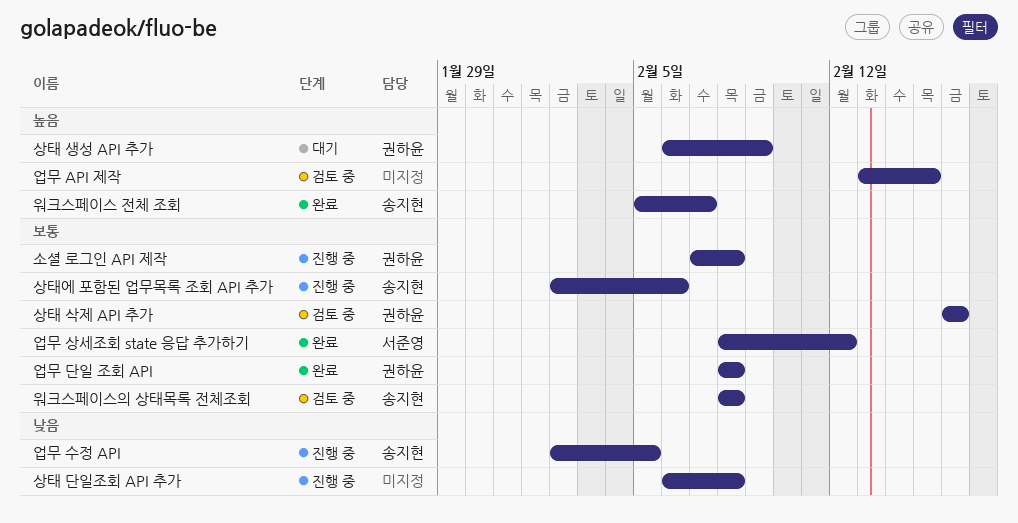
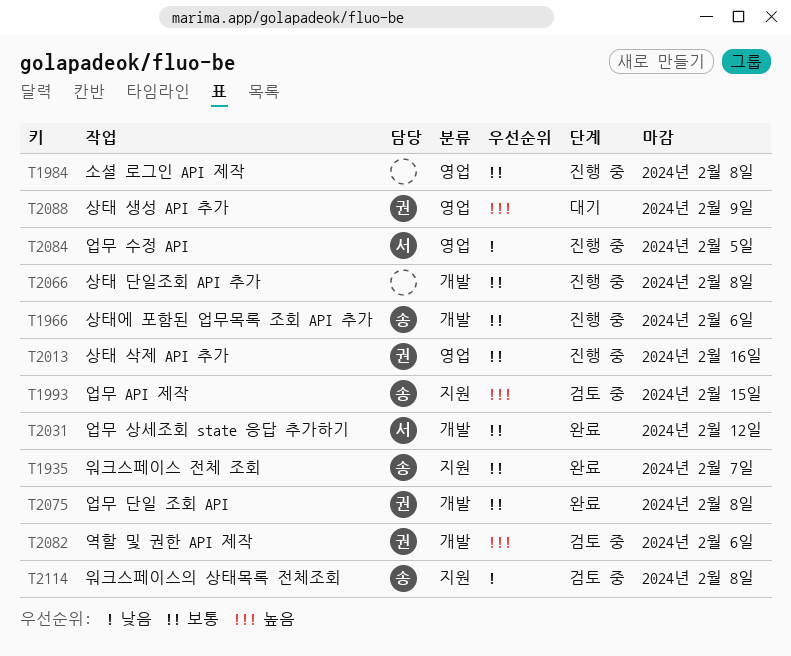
상태 단일조회 API 추가, priority: 낮음 -> 보통
상태 삭제 API 추가, status: 검토 중 -> 진행 중
소셜 로그인 API 제작, owner: 권하윤 -> none
업무 API 제작, owner: none -> 송지현
업무 수정 API, owner: 송지현 -> 서준영
역할 및 권한 API 제작: none -> present
워크스페이스 전체 조회, priority: 높음 -> 보통
워크스페이스의 상태목록 전체조회, priority: 보통 -> 낮음

